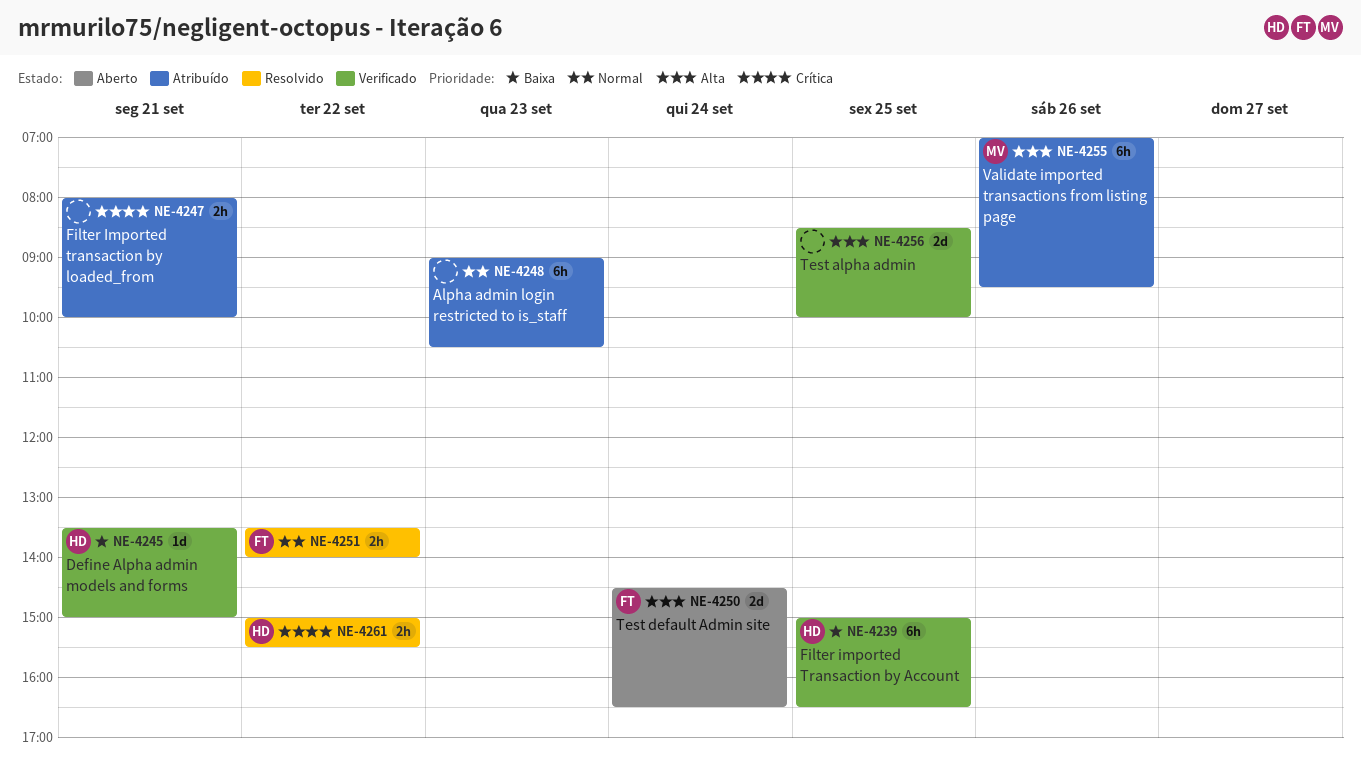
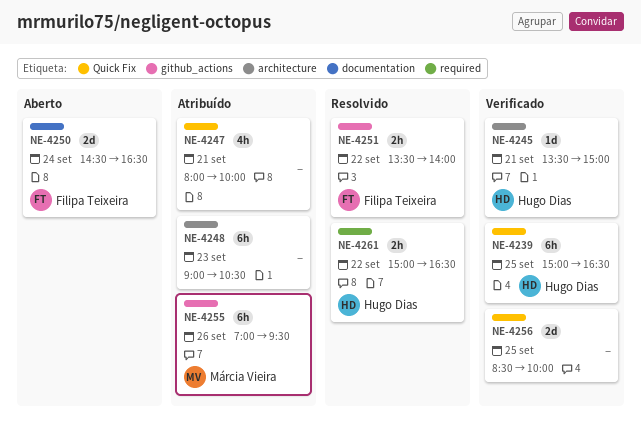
NE-4247, estimate: 2h -> 4h
NE-4261, ends: 15:30 -> 16:30

